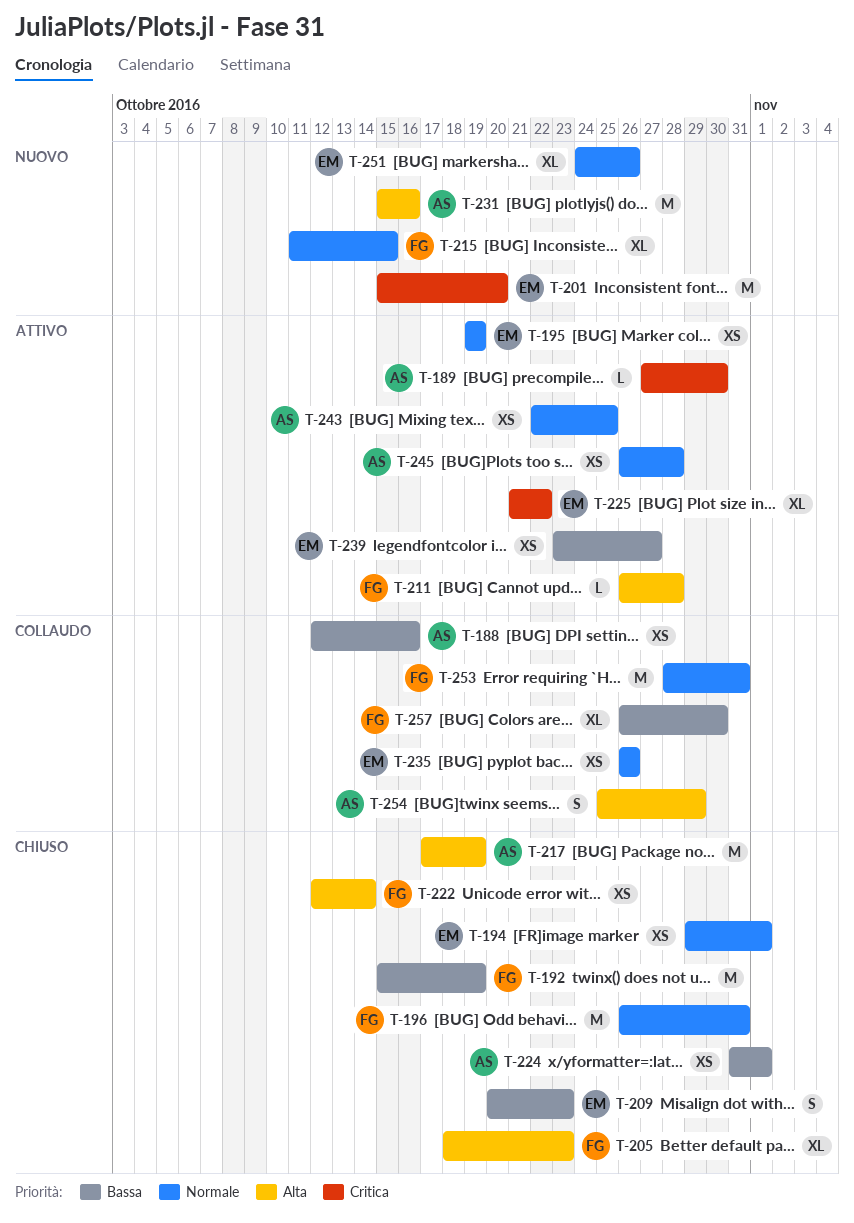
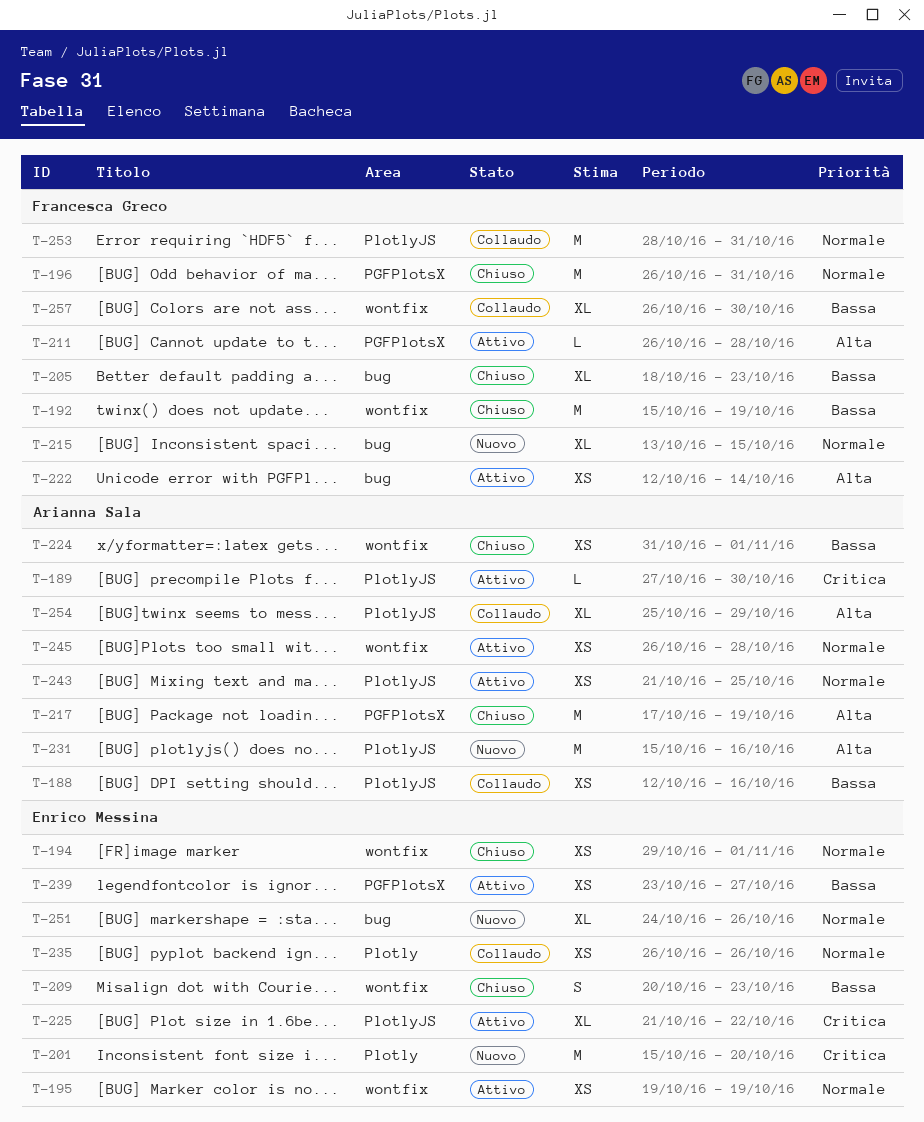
T-205, priority: Alta -> Bassa
T-215, start: Oct 11 -> Oct 13
T-222, status: Chiuso -> Attivo
T-243, start: Oct 22 -> Oct 21
T-254, estimate: S -> XL

